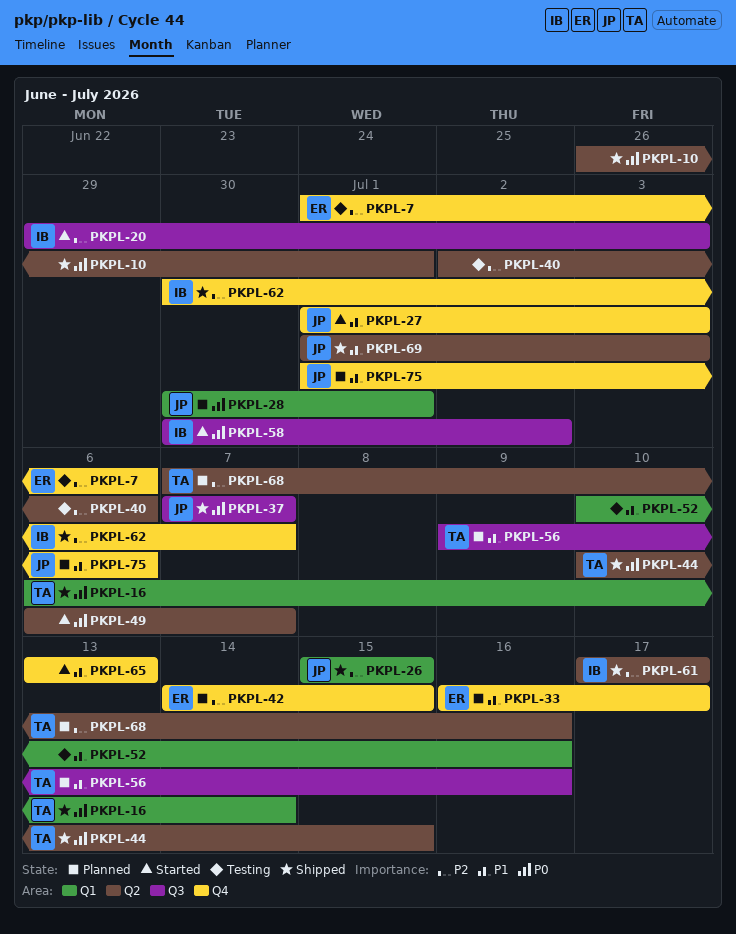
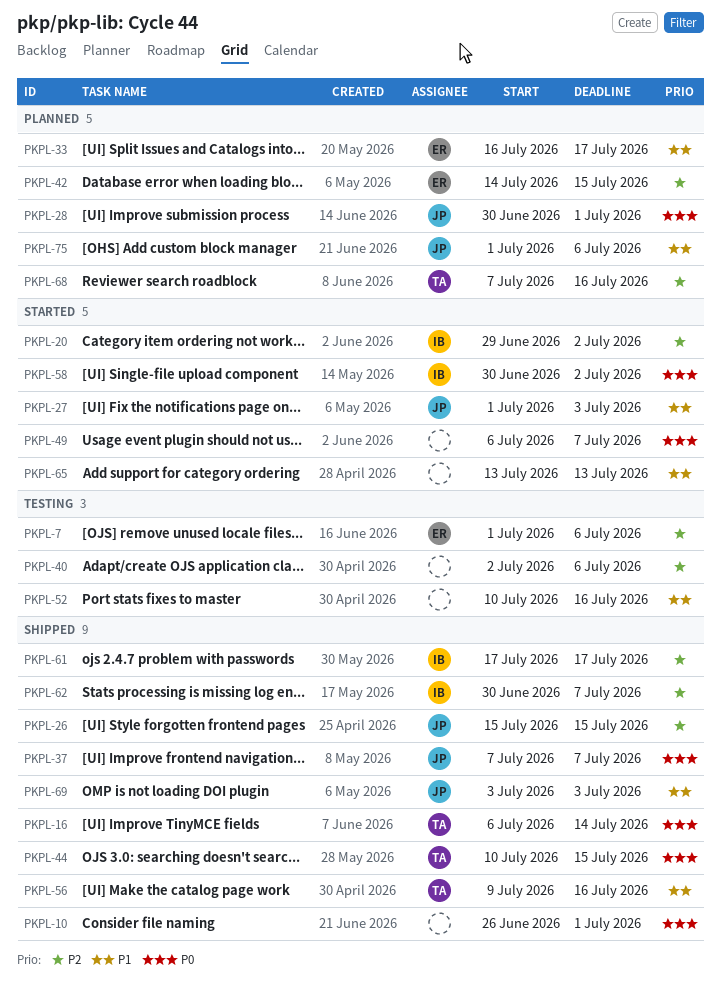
PKPL-20, due: Jul 3 -> Jul 2
PKPL-56, status: Planned -> Shipped
PKPL-69, start: Jul 1 -> Jul 3

